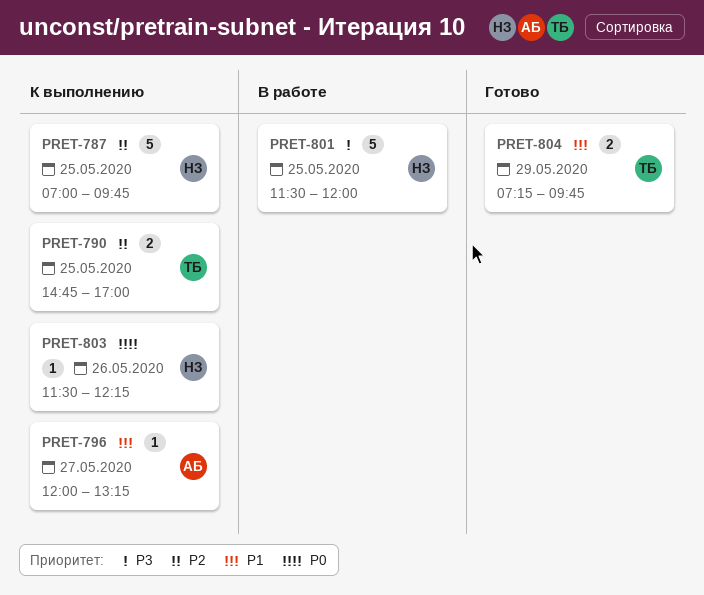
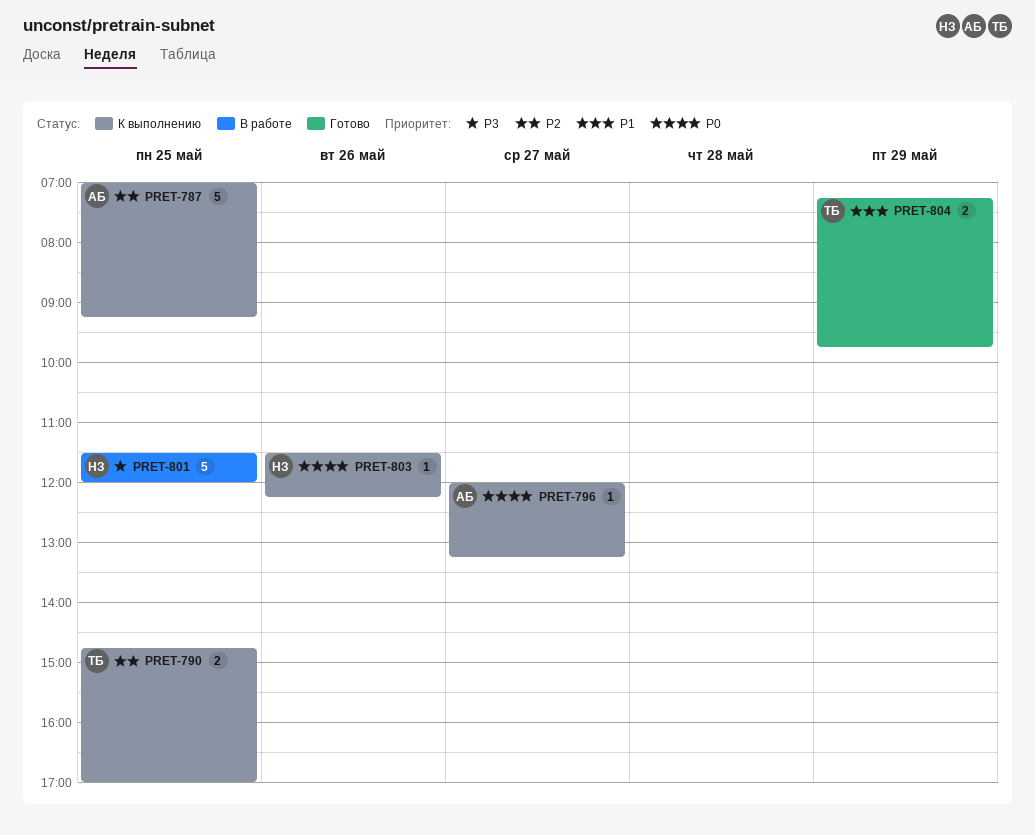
PRET-787, owner: НЗ -> АБ
PRET-787, ends: 09:45 -> 09:15
PRET-796, priority: P1 -> P0

